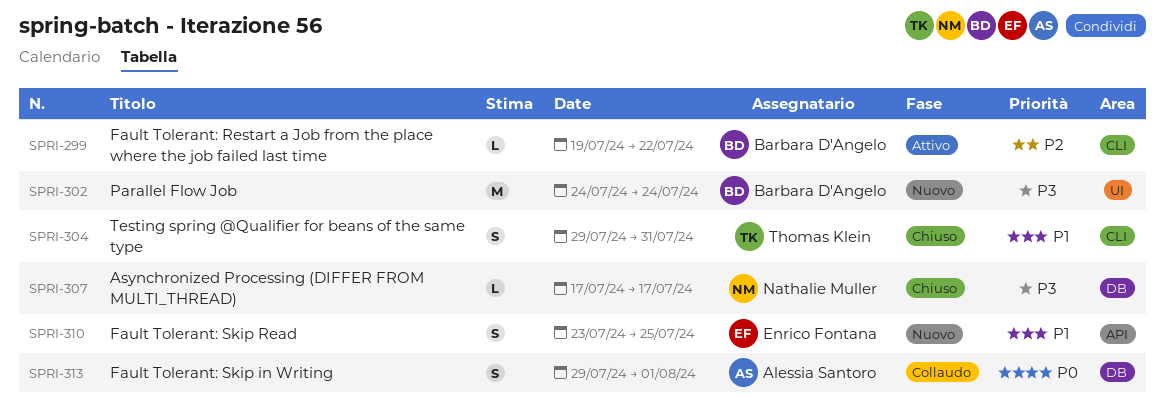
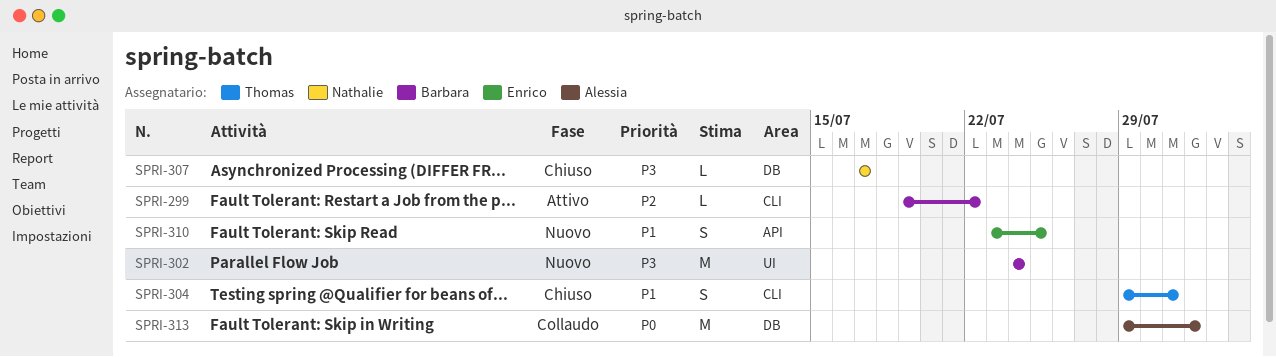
SPRI-313, estimate: S -> M

